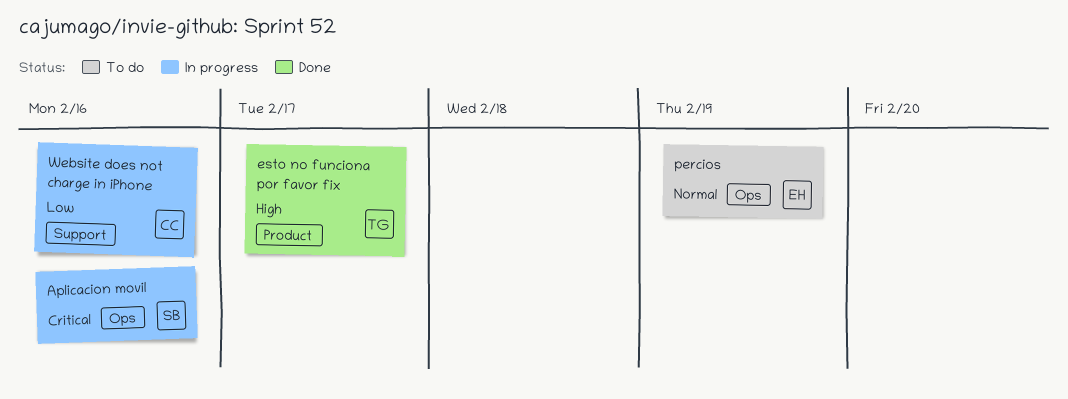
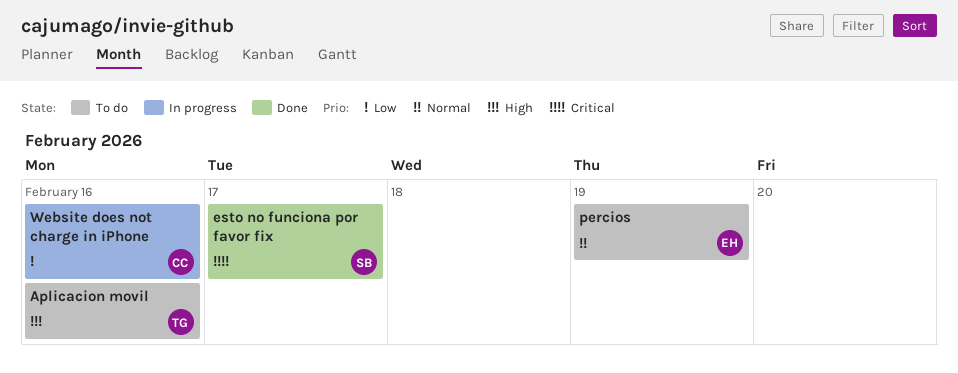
Aplicacion movil, status: In progress -> To do
Aplicacion movil, owner: SB -> TG
Aplicacion movil, priority: Critical -> High
esto no funciona por favor fix, owner: TG -> SB
esto no funciona por favor fix, priority: High -> Critical

